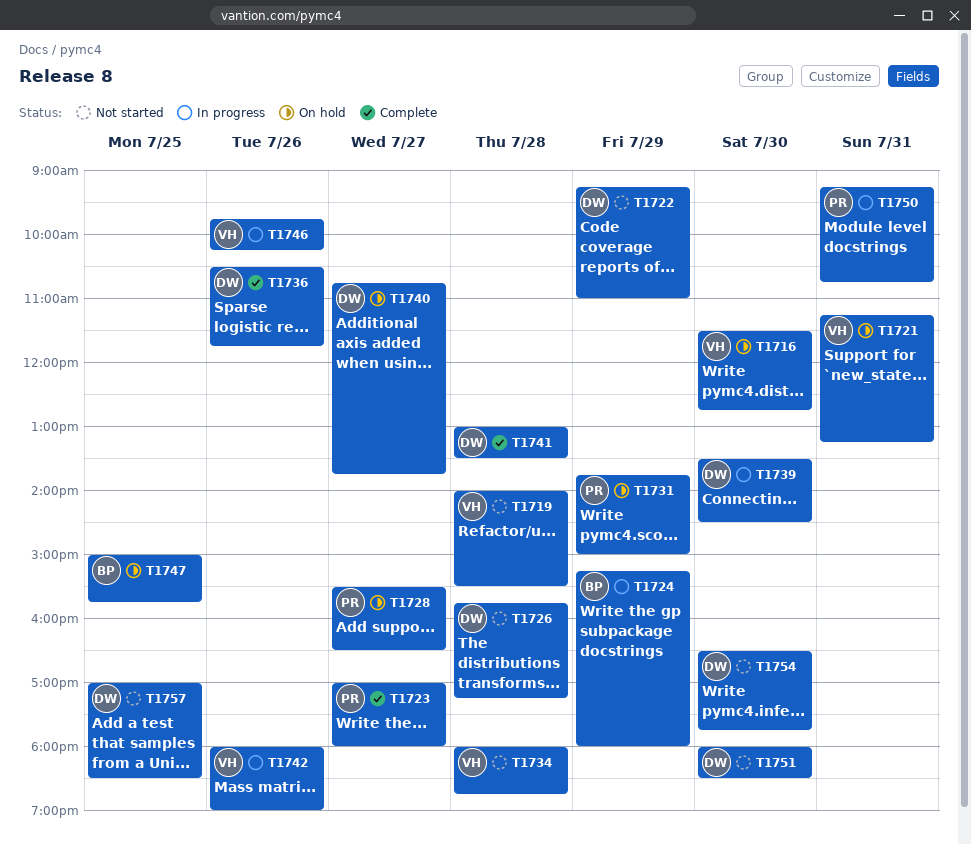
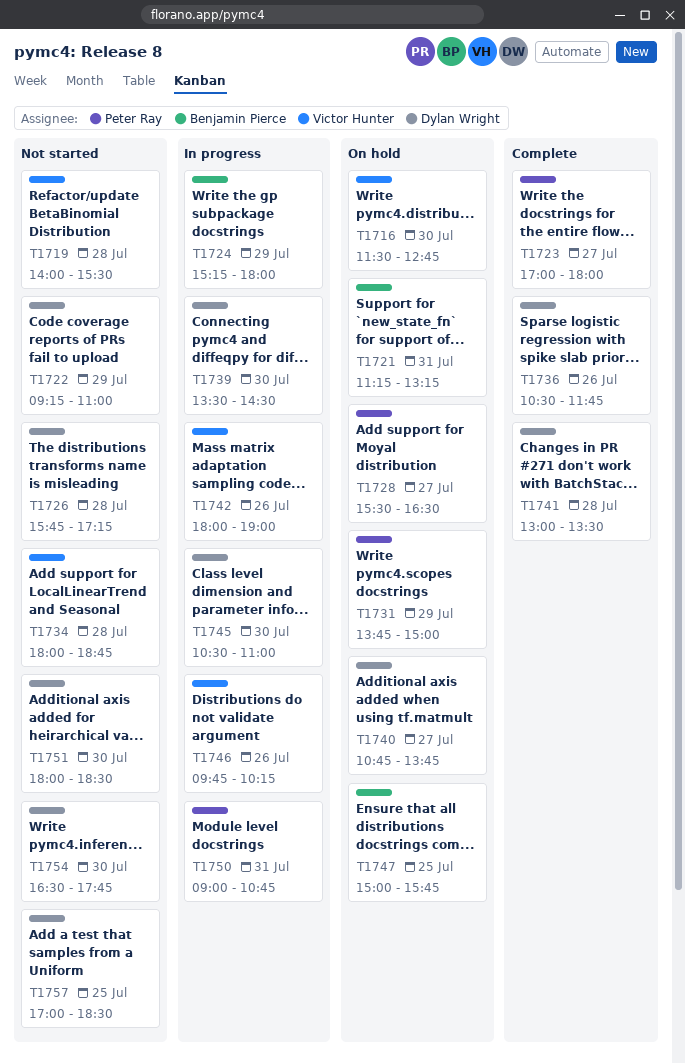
T1721, owner: Victor Hunter -> Benjamin Pierce
T1745: none -> present
T1750, begins: 09:15 -> 09:00

